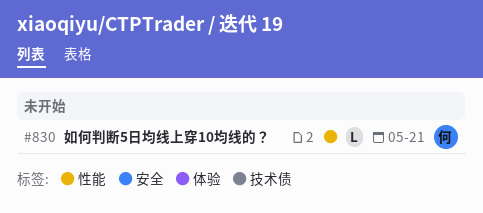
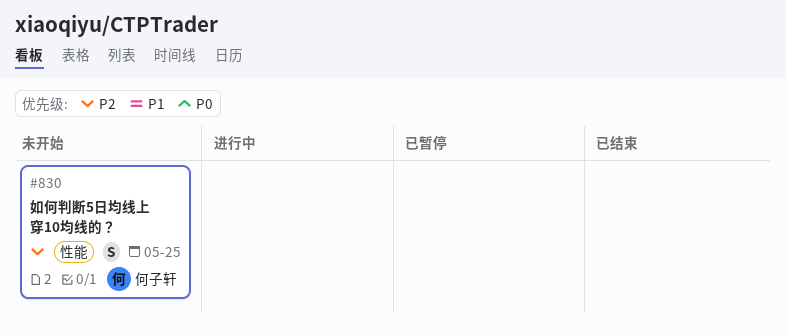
#830, estimate: L -> S
#830, due: May 21 -> May 25

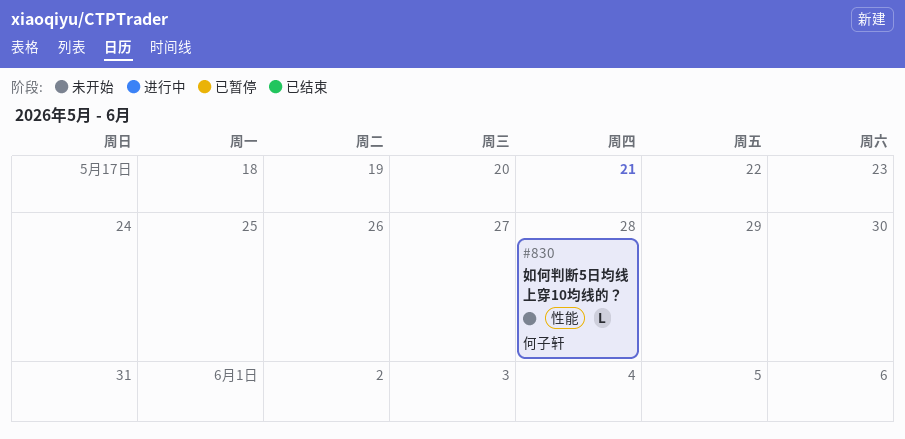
#830, estimate: S -> L
#830, due: May 25 -> May 28

